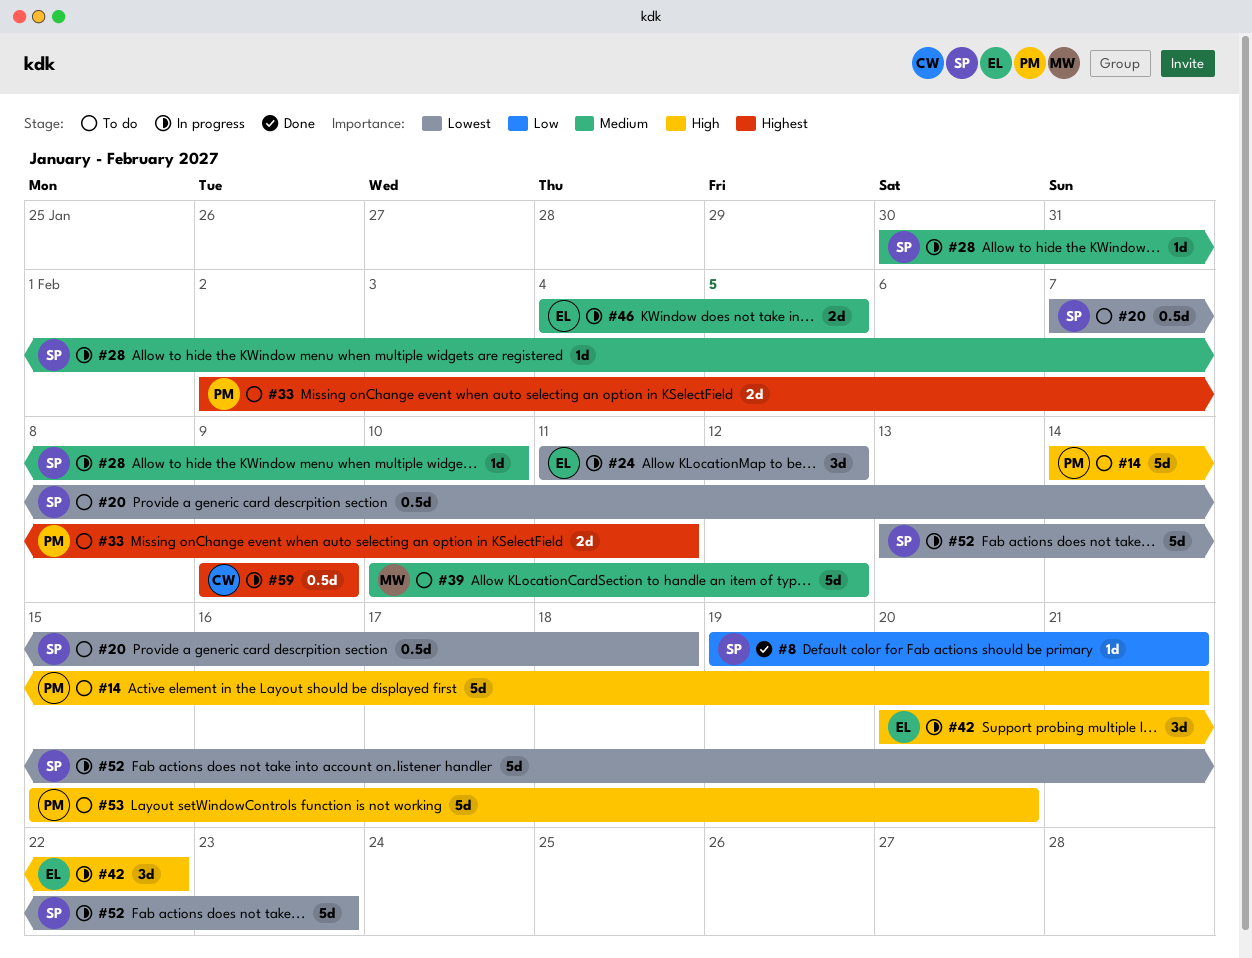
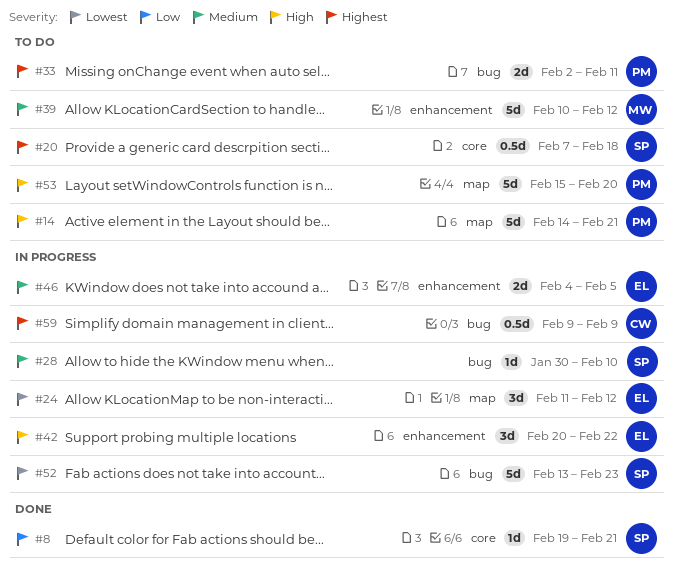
#20, priority: Lowest -> Highest

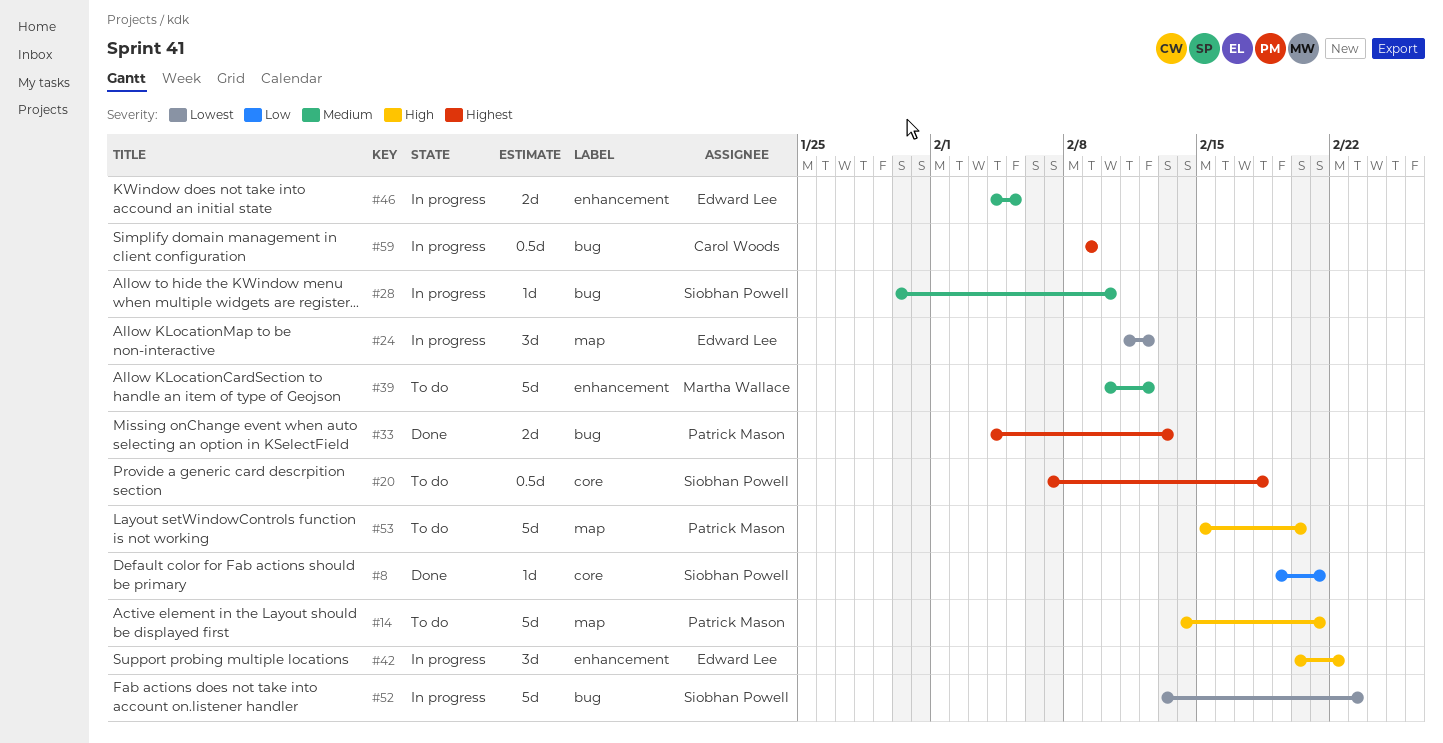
#33, status: To do -> Done
#33, start: Feb 2 -> Feb 4
#33, due: Feb 11 -> Feb 13

